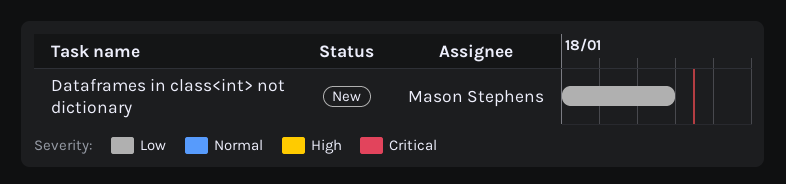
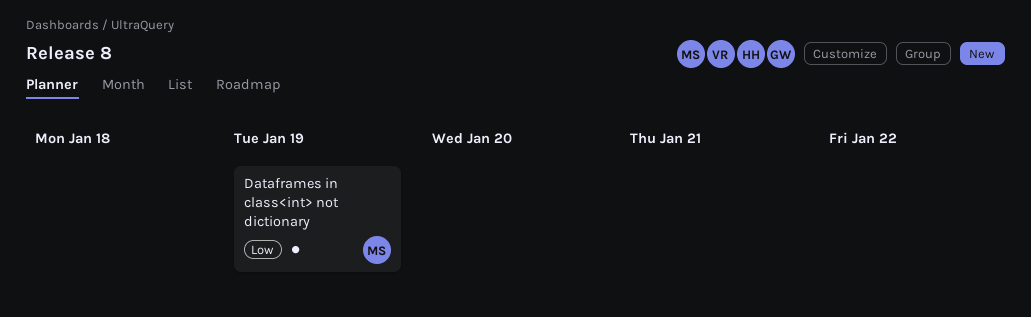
Dataframes in class<int> not dictionary, due: Jan 20 -> Jan 19

